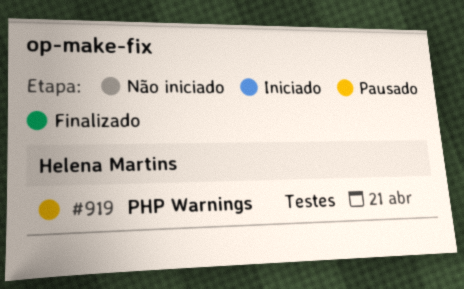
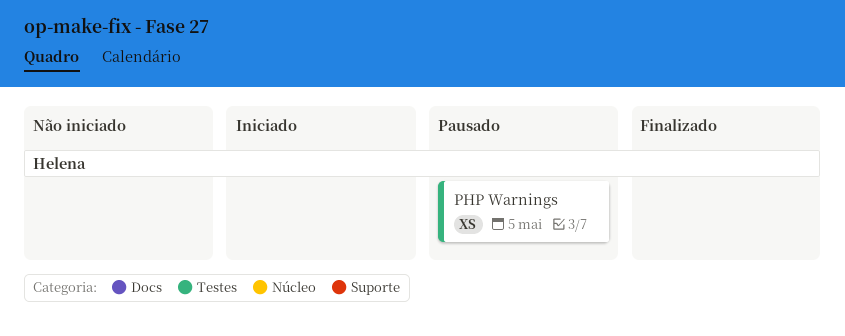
PHP Warnings, due: Apr 21 -> May 5

